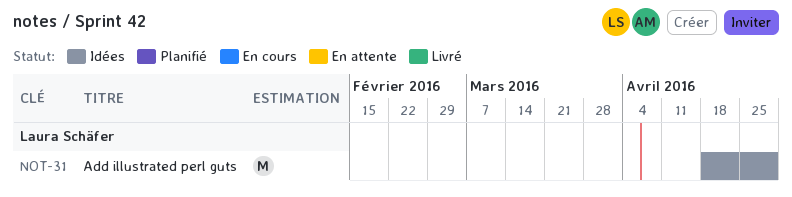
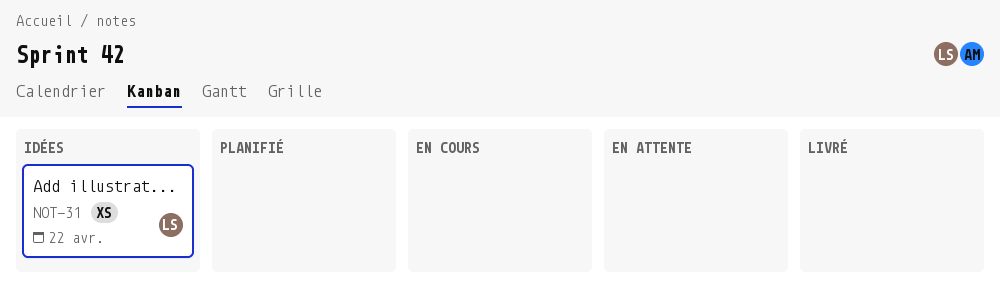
NOT-31, estimate: M -> XS
NOT-31, due: Apr 29 -> Apr 22

